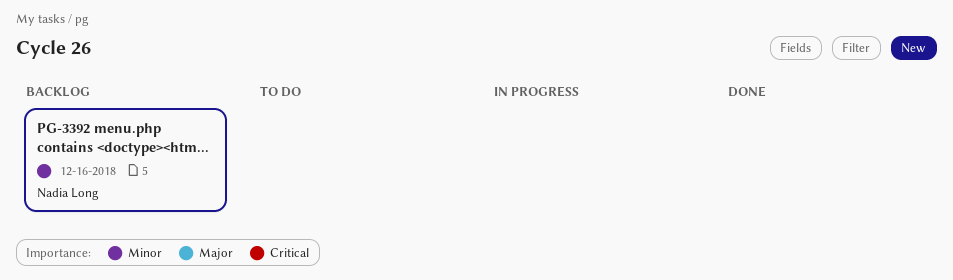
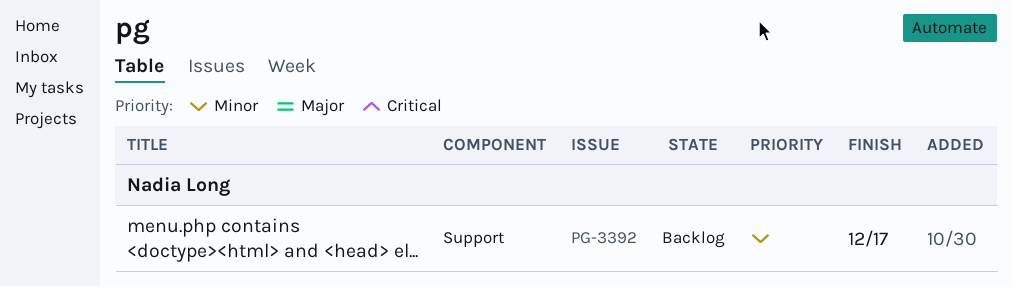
PG-3392, due: Dec 16 -> Dec 17

